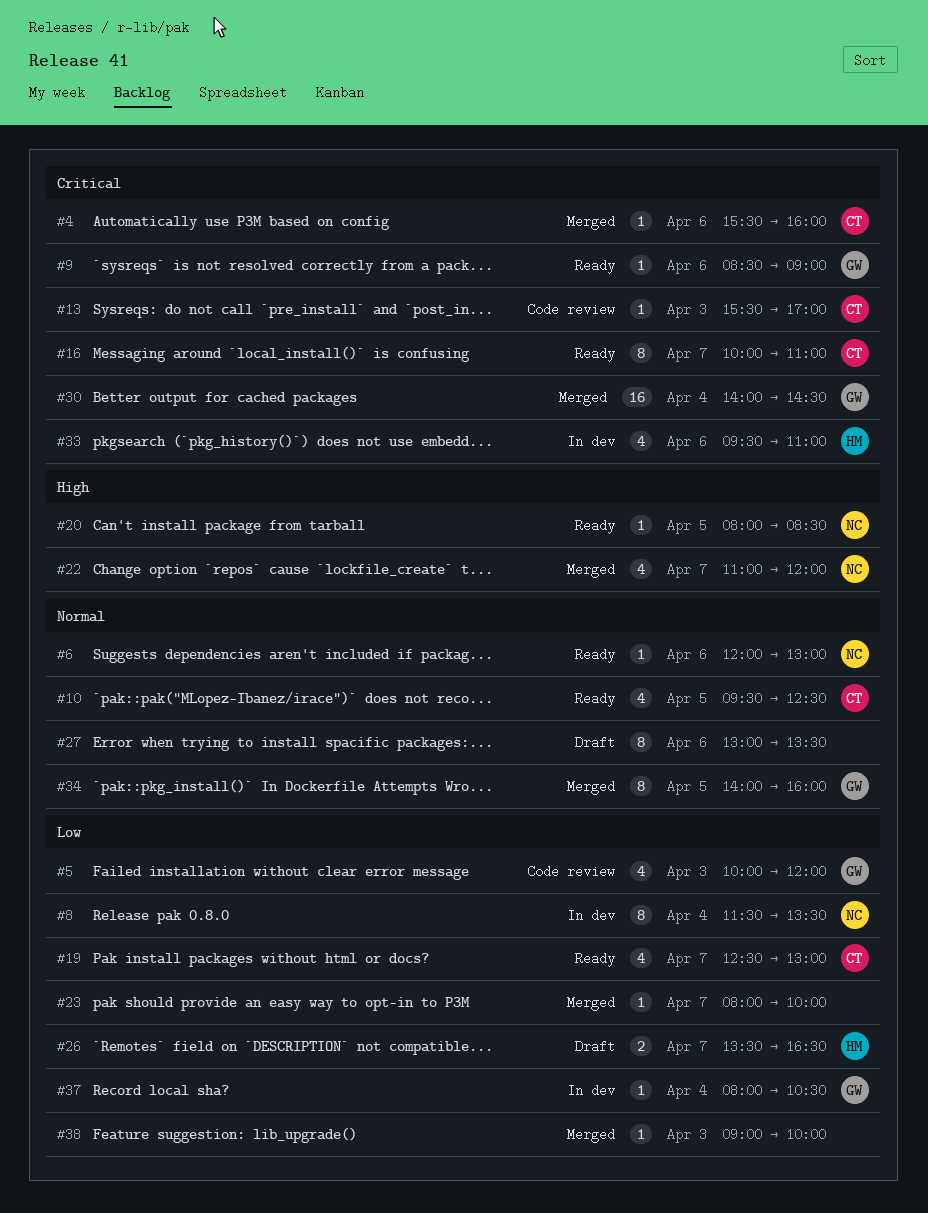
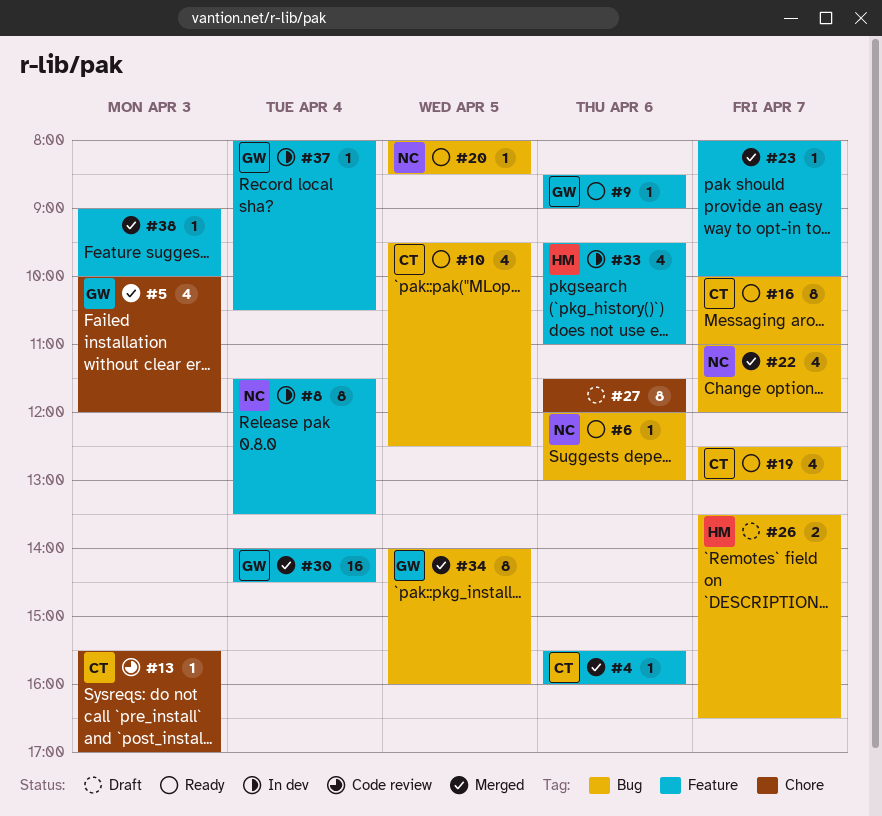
#5, status: Code review -> Merged
#27, begins: 13:00 -> 11:30
#27, ends: 13:30 -> 12:00

